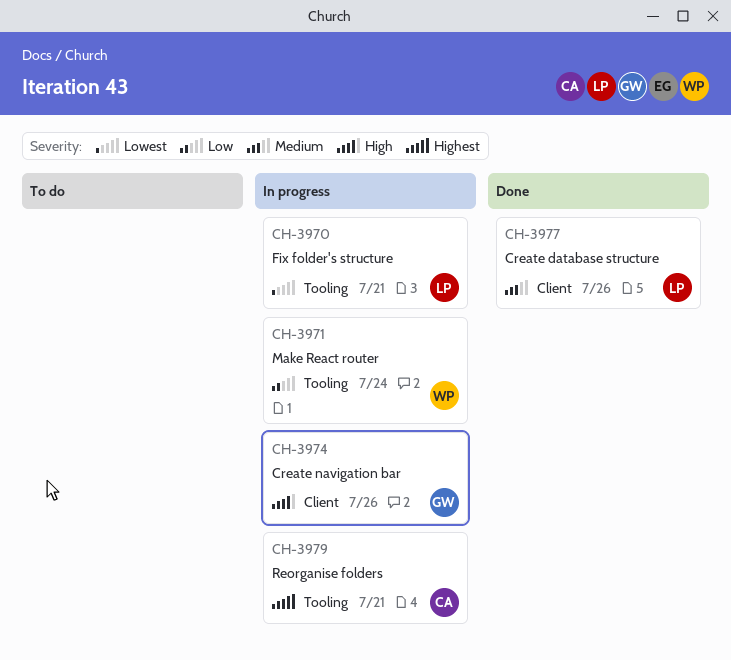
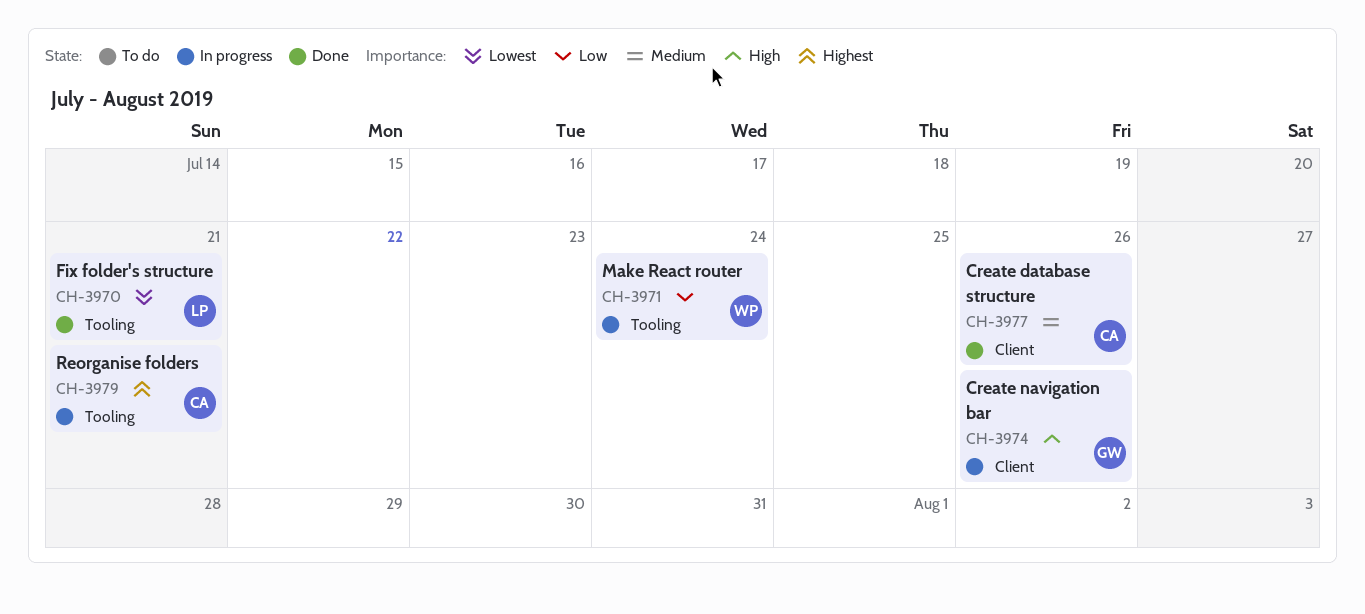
CH-3970, status: In progress -> Done
CH-3977, owner: LP -> CA

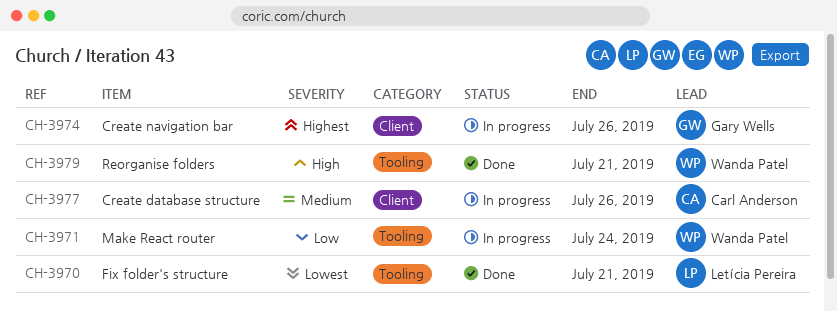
CH-3974, priority: High -> Highest
CH-3977, status: Done -> In progress
CH-3979, status: In progress -> Done
CH-3979, owner: Carl Anderson -> Wanda Patel
CH-3979, priority: Highest -> High

